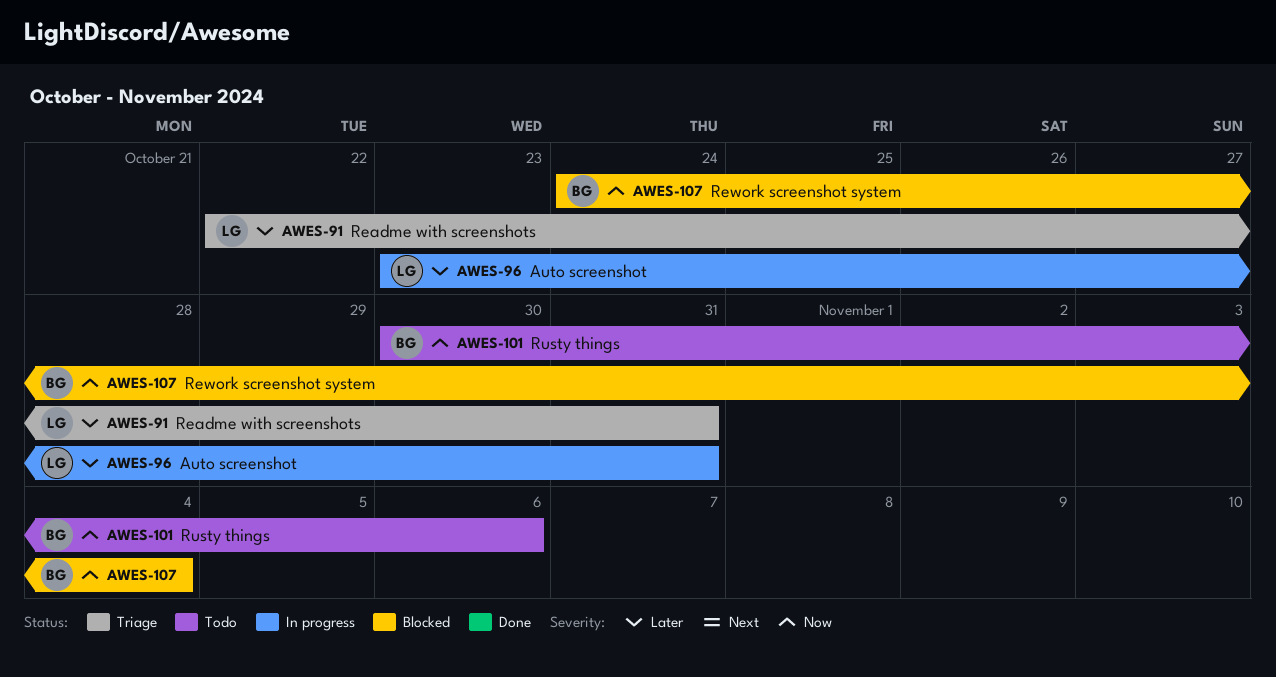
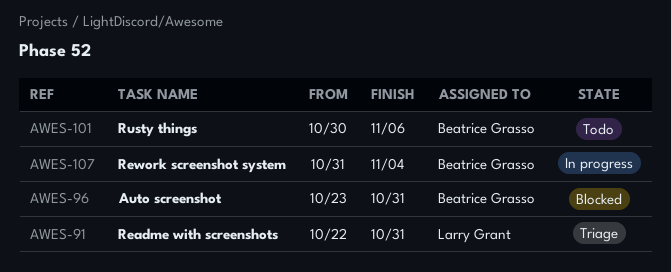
AWES-96, status: In progress -> Blocked
AWES-96, owner: Larry Grant -> Beatrice Grasso
AWES-107, status: Blocked -> In progress
AWES-107, start: Oct 24 -> Oct 31

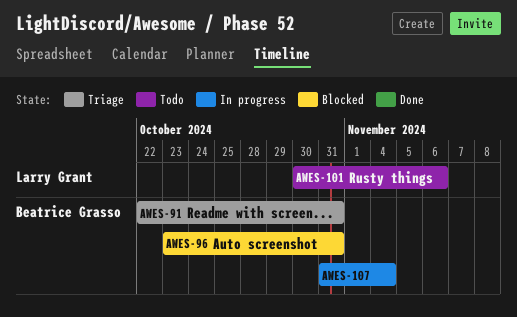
AWES-91, owner: Larry Grant -> Beatrice Grasso
AWES-101, owner: Beatrice Grasso -> Larry Grant

